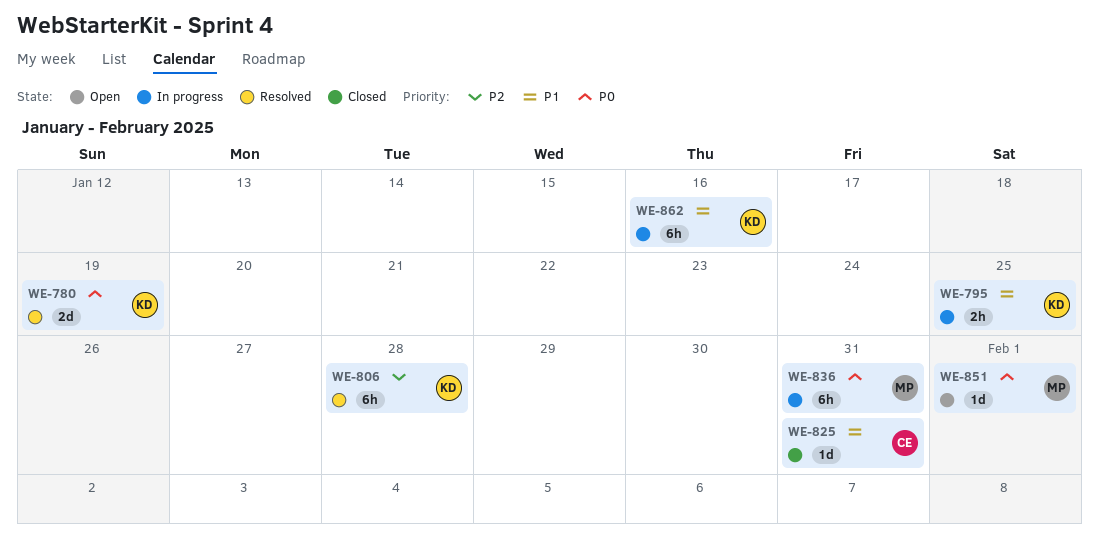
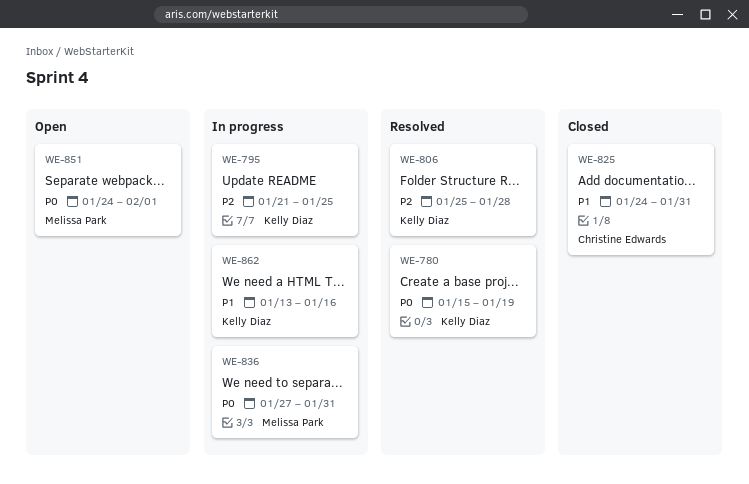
WE-795, priority: P1 -> P2

